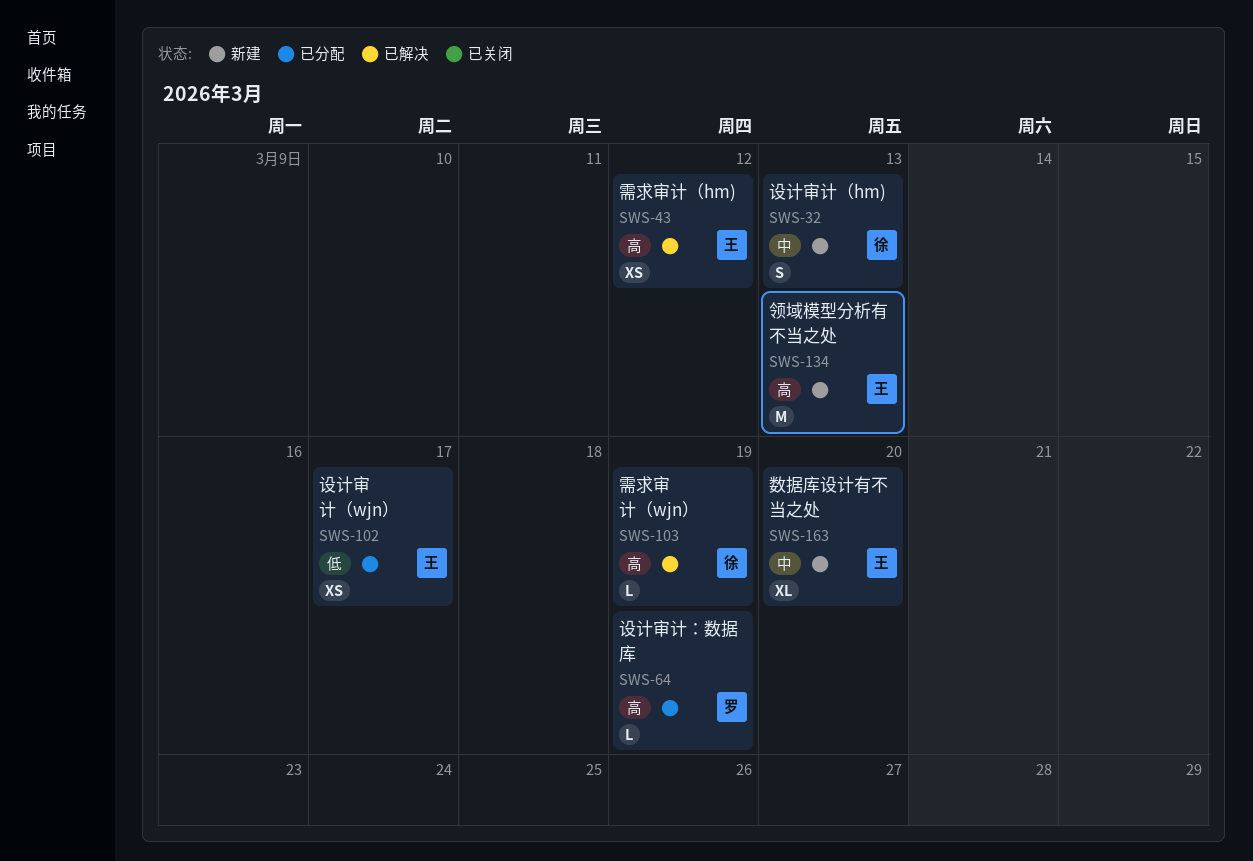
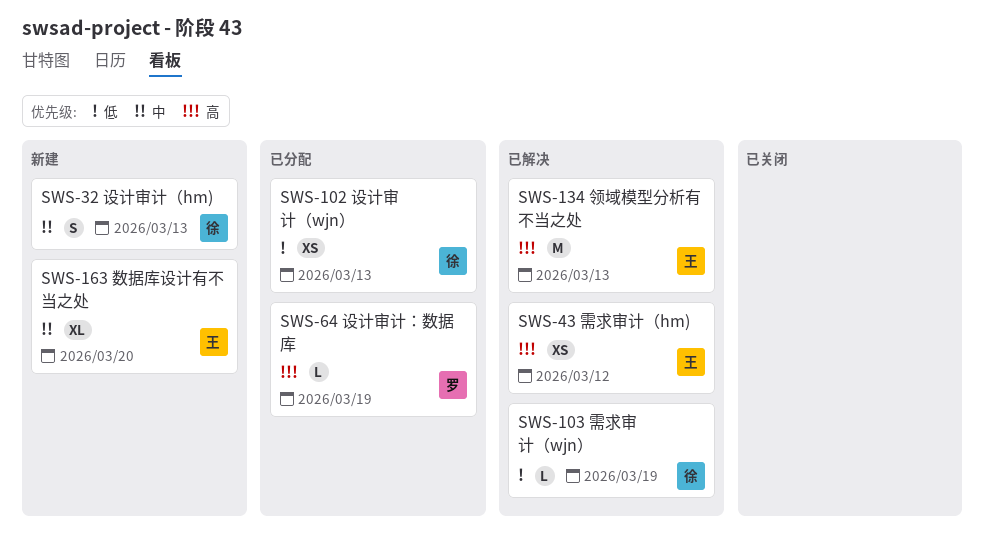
SWS-102, owner: 王 -> 徐
SWS-102, due: Mar 17 -> Mar 13
SWS-103, priority: 高 -> 低
SWS-134, status: 新建 -> 已解决

